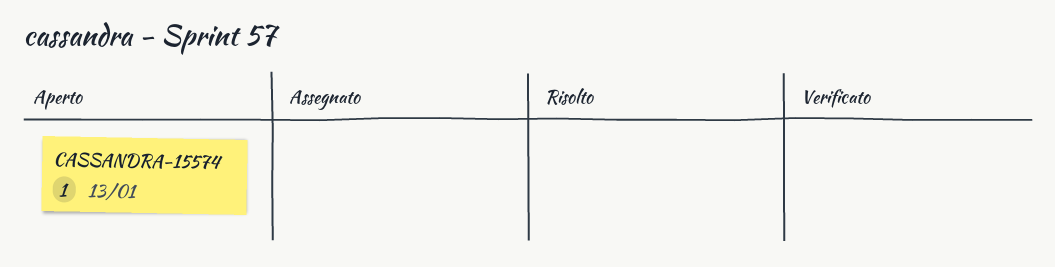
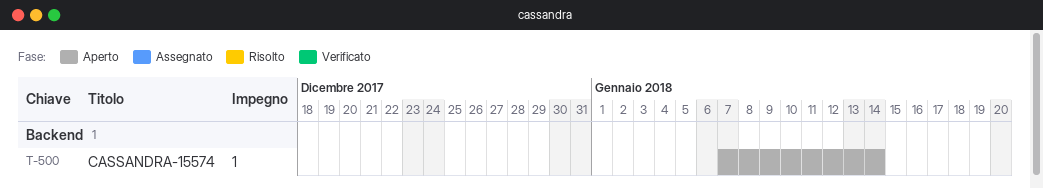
CASSANDRA-15574, due: Jan 13 -> Jan 14

